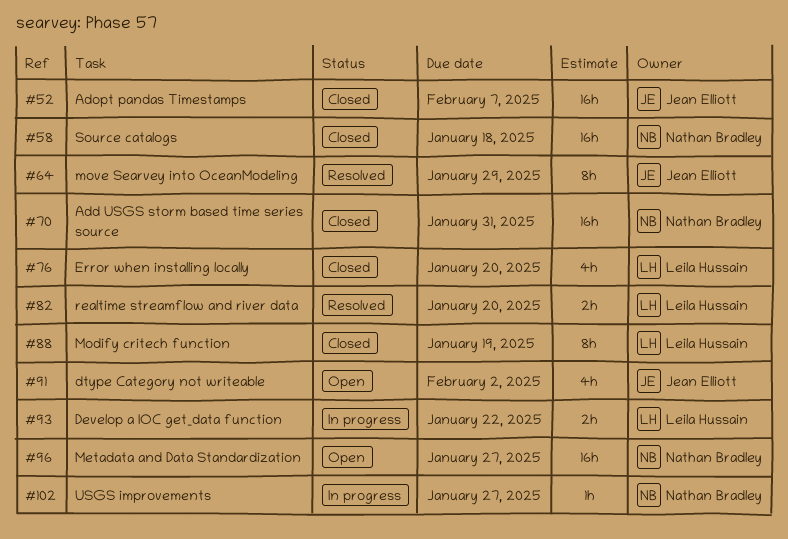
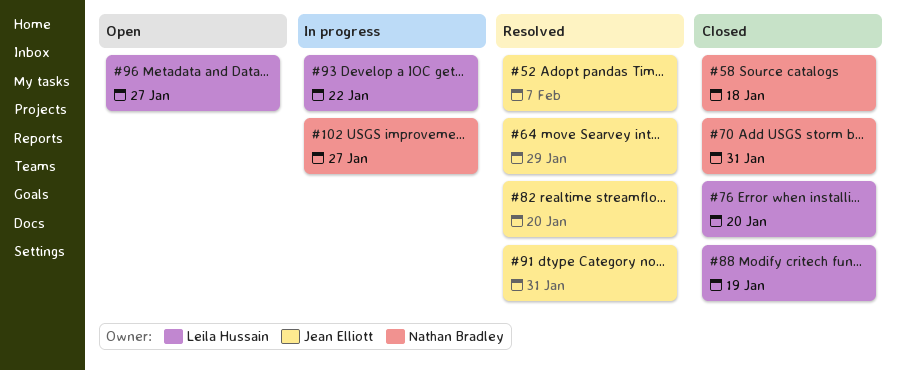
#52, status: Closed -> Resolved
#82, owner: Leila Hussain -> Jean Elliott
#91, status: Open -> Resolved
#91, due: Feb 2 -> Jan 31
#96, owner: Nathan Bradley -> Leila Hussain

